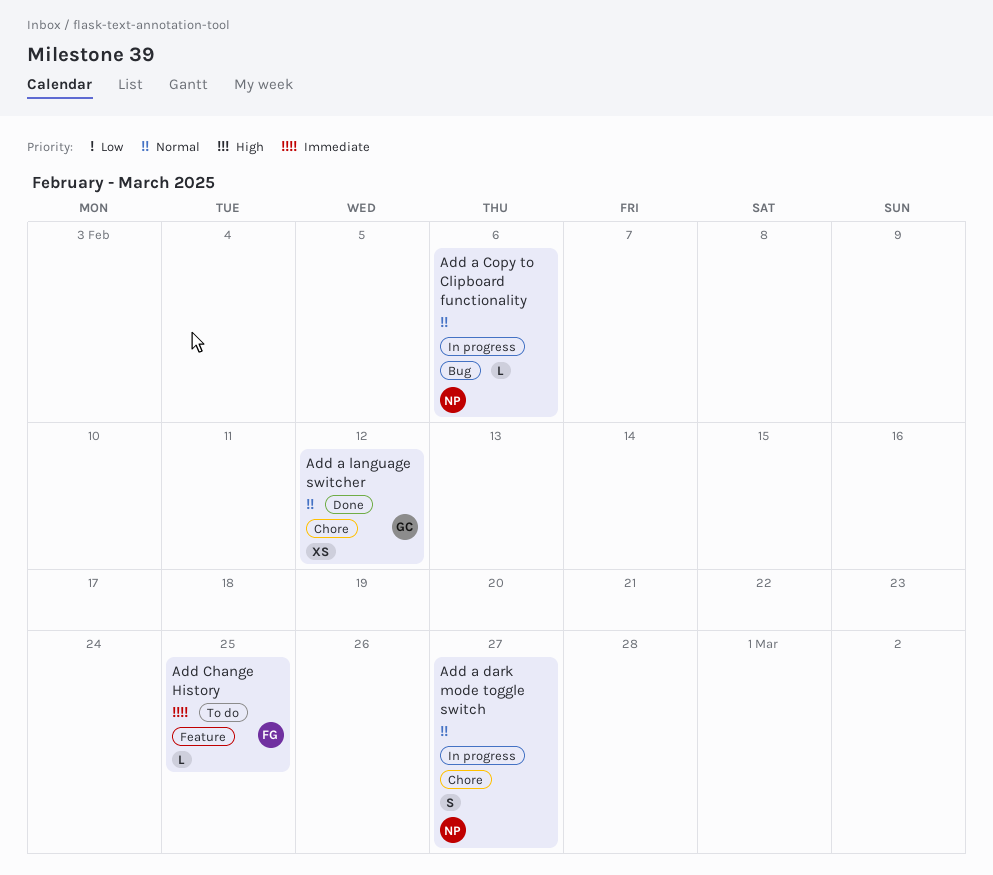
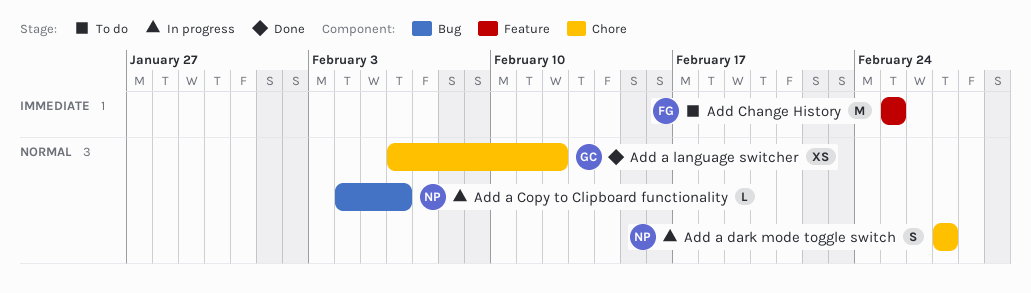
Add Change History, estimate: L -> M

